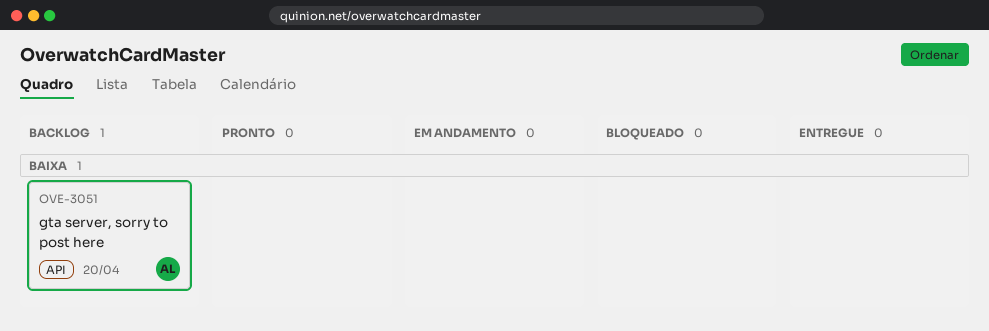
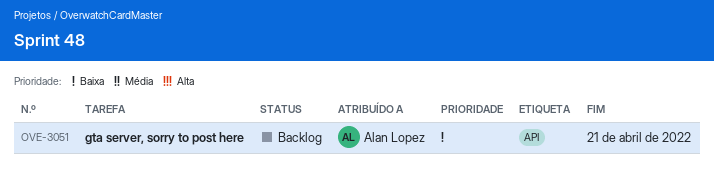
OVE-3051, due: Apr 20 -> Apr 21

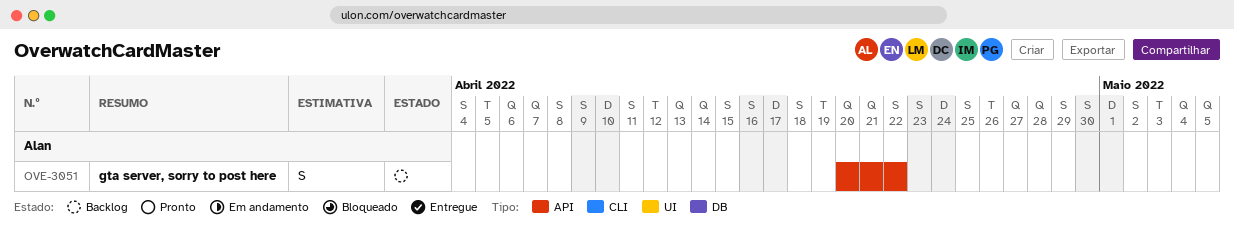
OVE-3051, due: Apr 21 -> Apr 22

